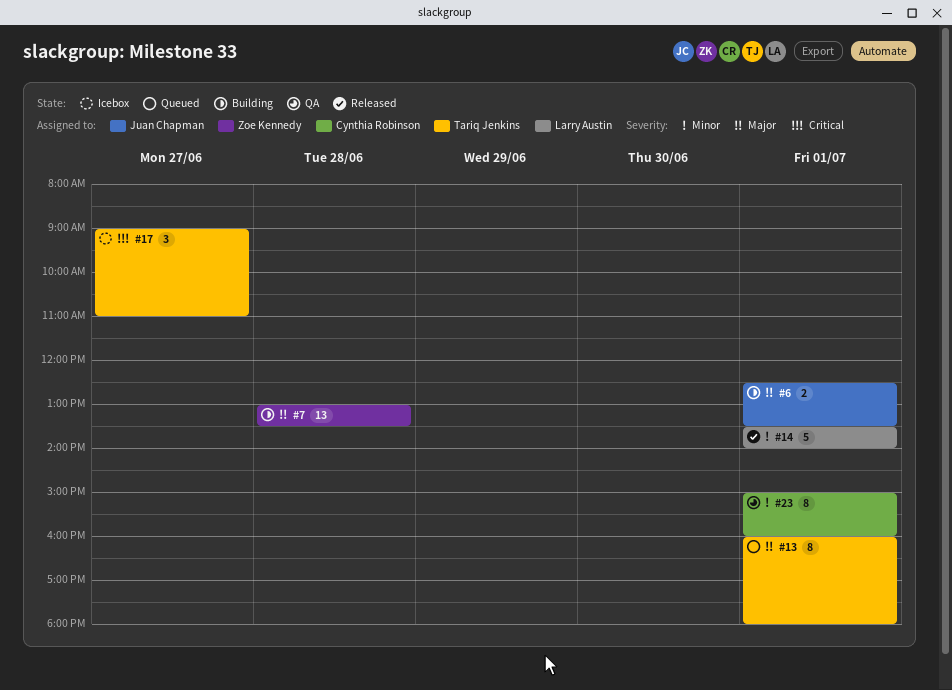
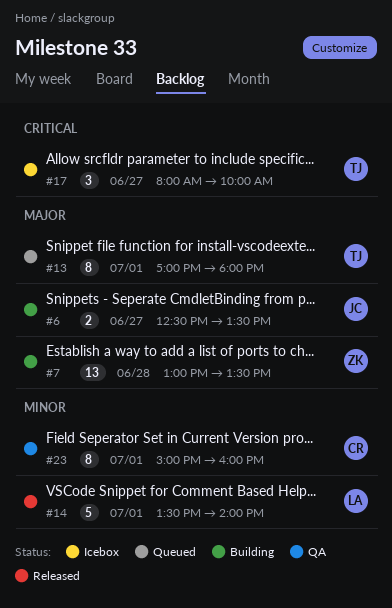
#6, day: Jul 1 -> Jun 27
#13, begins: 16:00 -> 17:00
#17, begins: 09:00 -> 08:00
#17, ends: 11:00 -> 10:00

